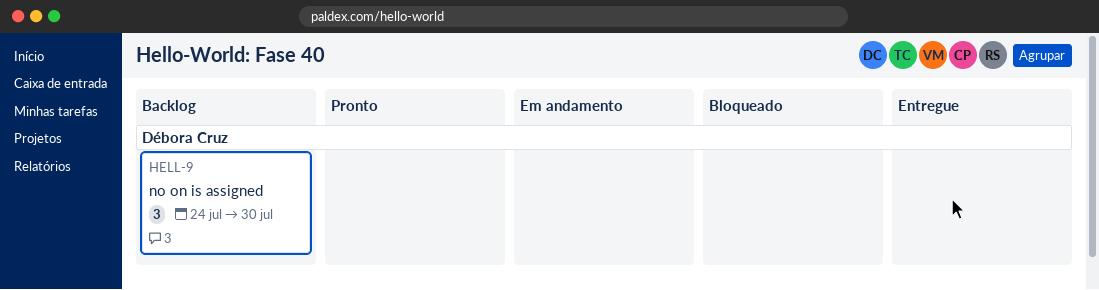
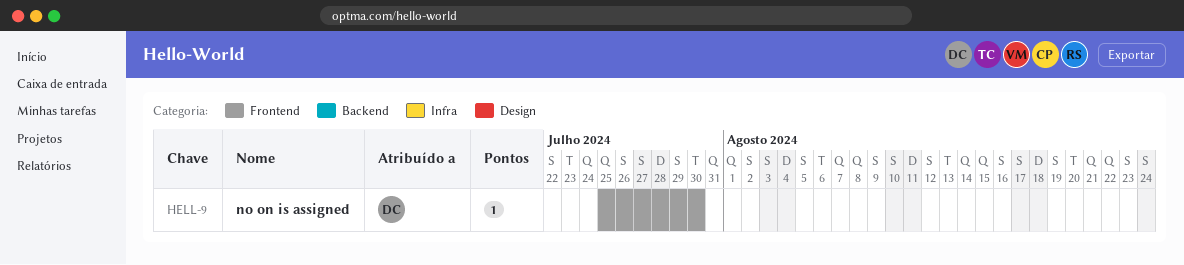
HELL-9, estimate: 3 -> 1
HELL-9, start: Jul 24 -> Jul 25

